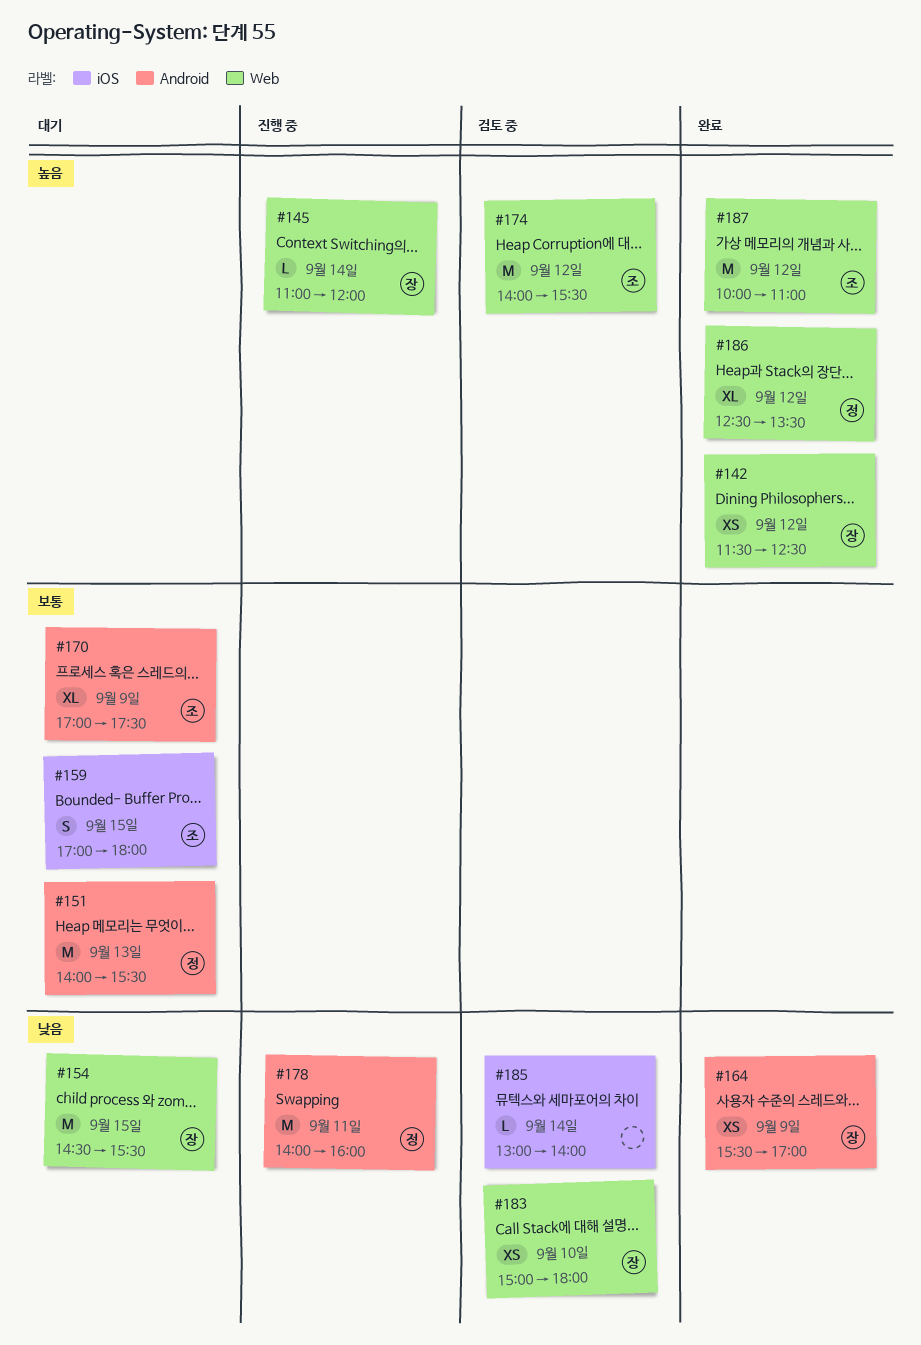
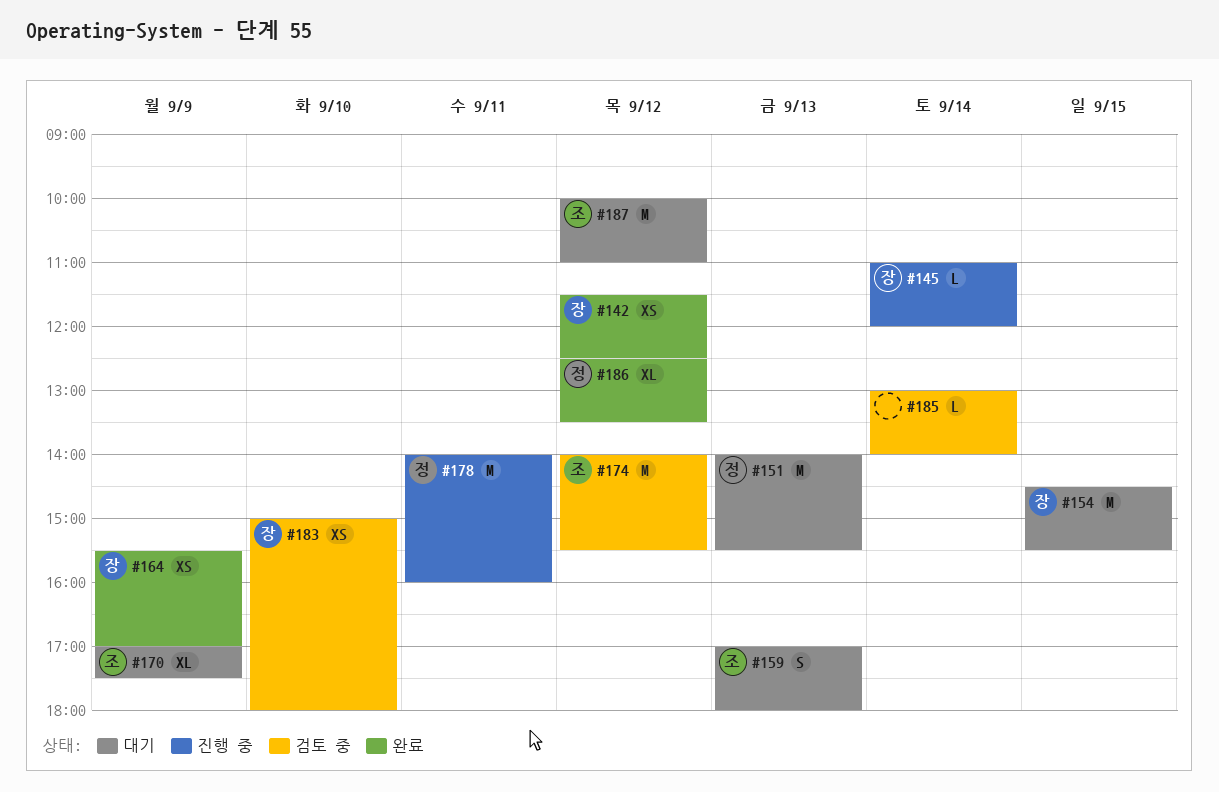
#159, day: Sep 15 -> Sep 13
#187, status: 완료 -> 대기

